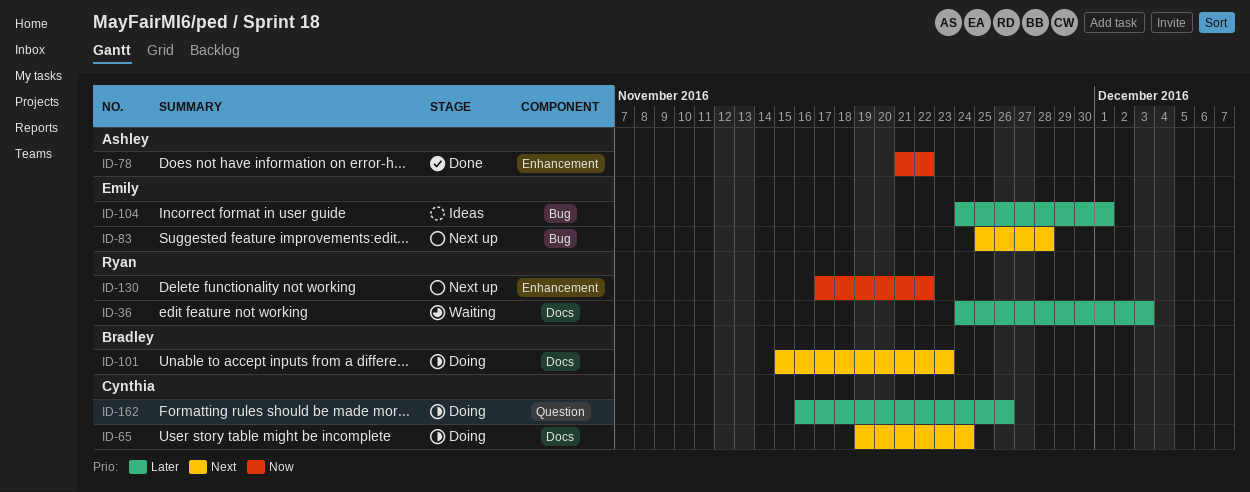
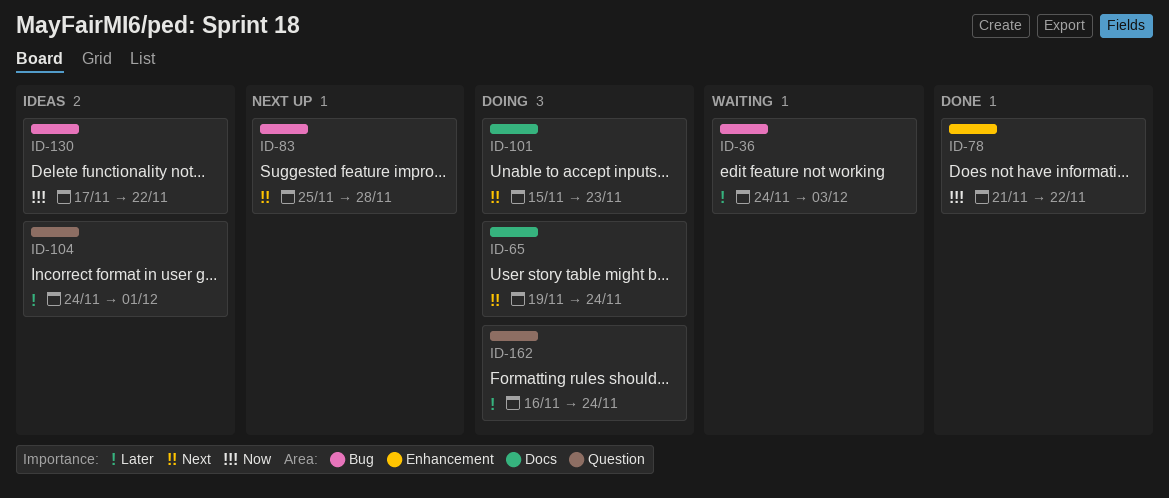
ID-36, label: Docs -> Bug
ID-104, label: Bug -> Question
ID-130, status: Next up -> Ideas
ID-130, label: Enhancement -> Bug
ID-162, due: Nov 26 -> Nov 24

